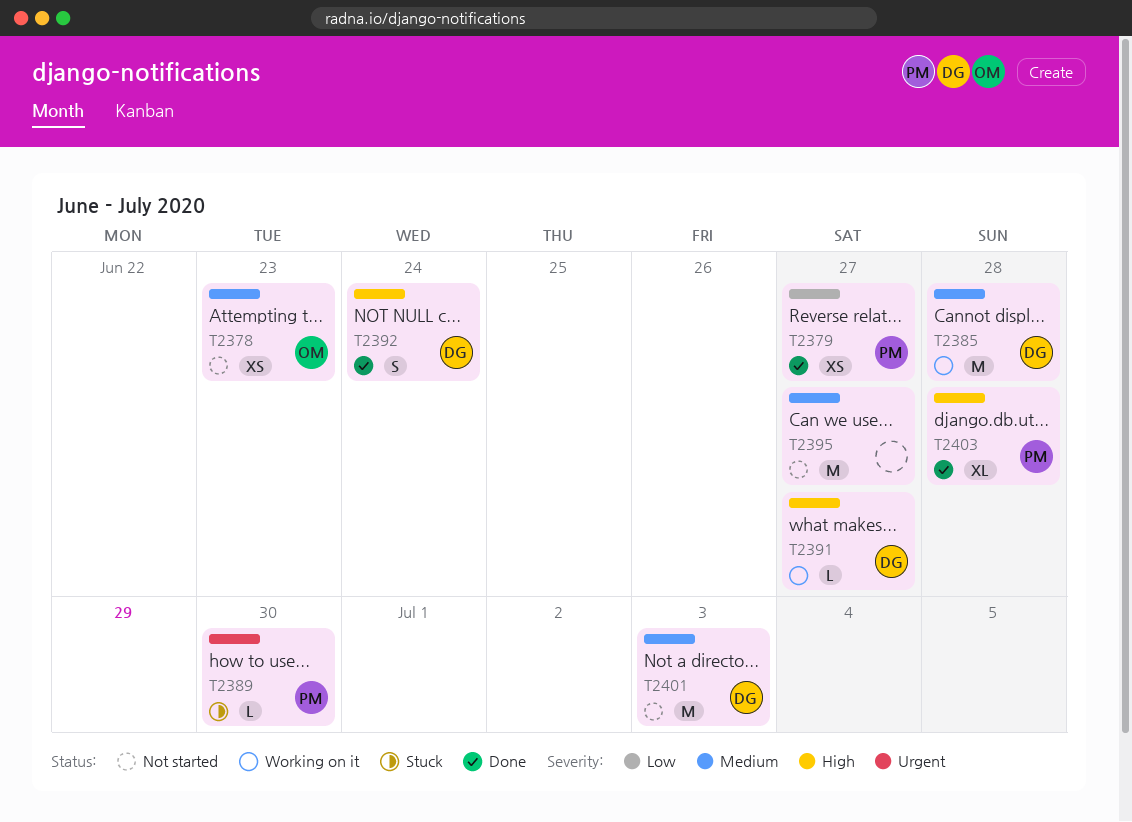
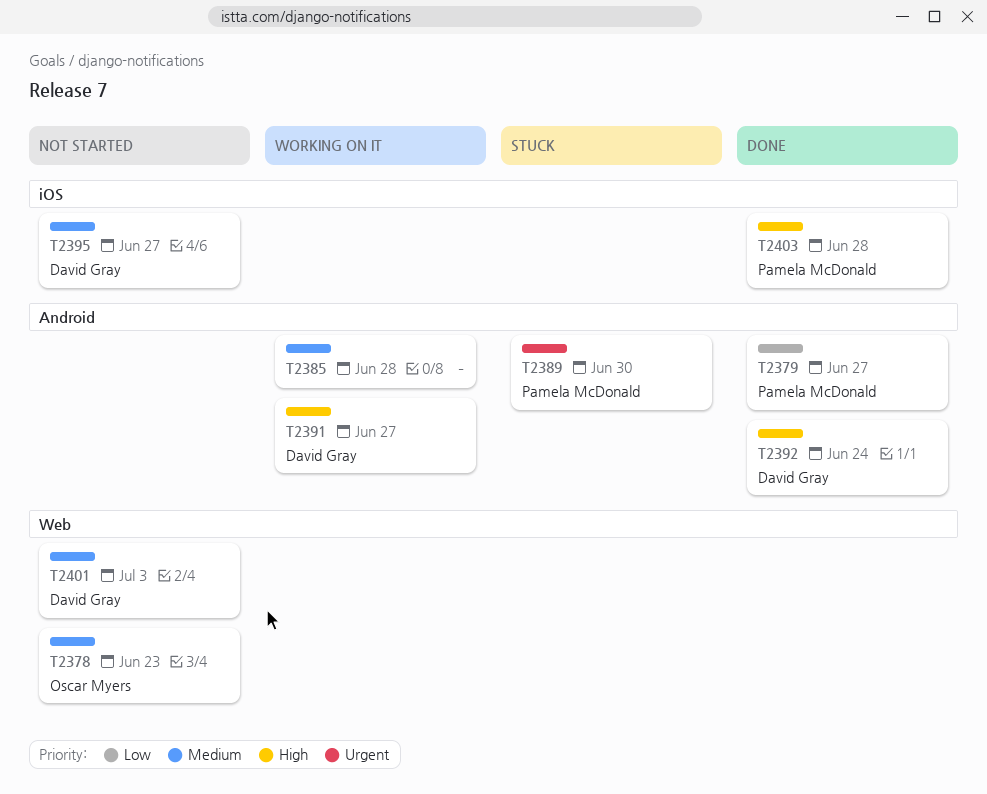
T2385, owner: David Gray -> none
T2395, owner: none -> David Gray

